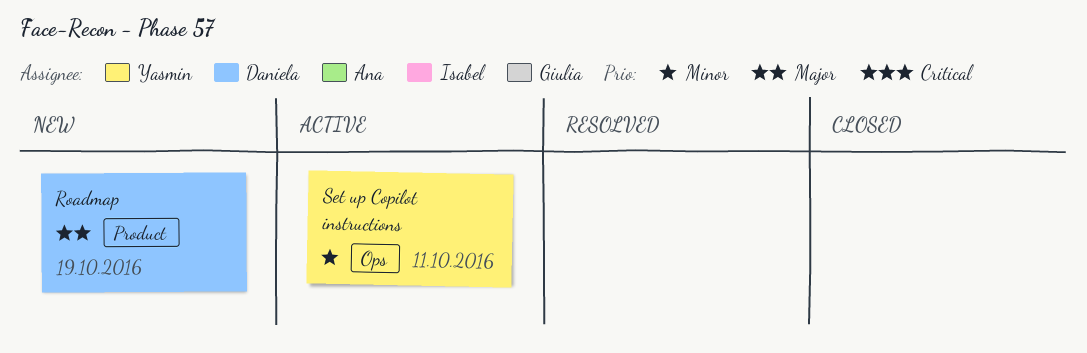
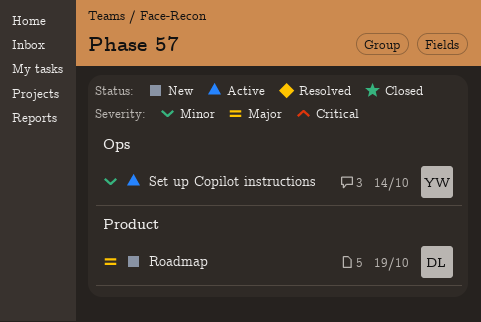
Set up Copilot instructions, due: Oct 11 -> Oct 14

